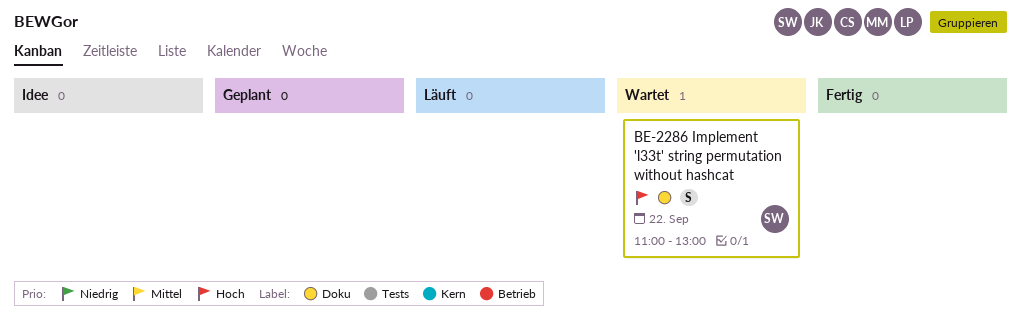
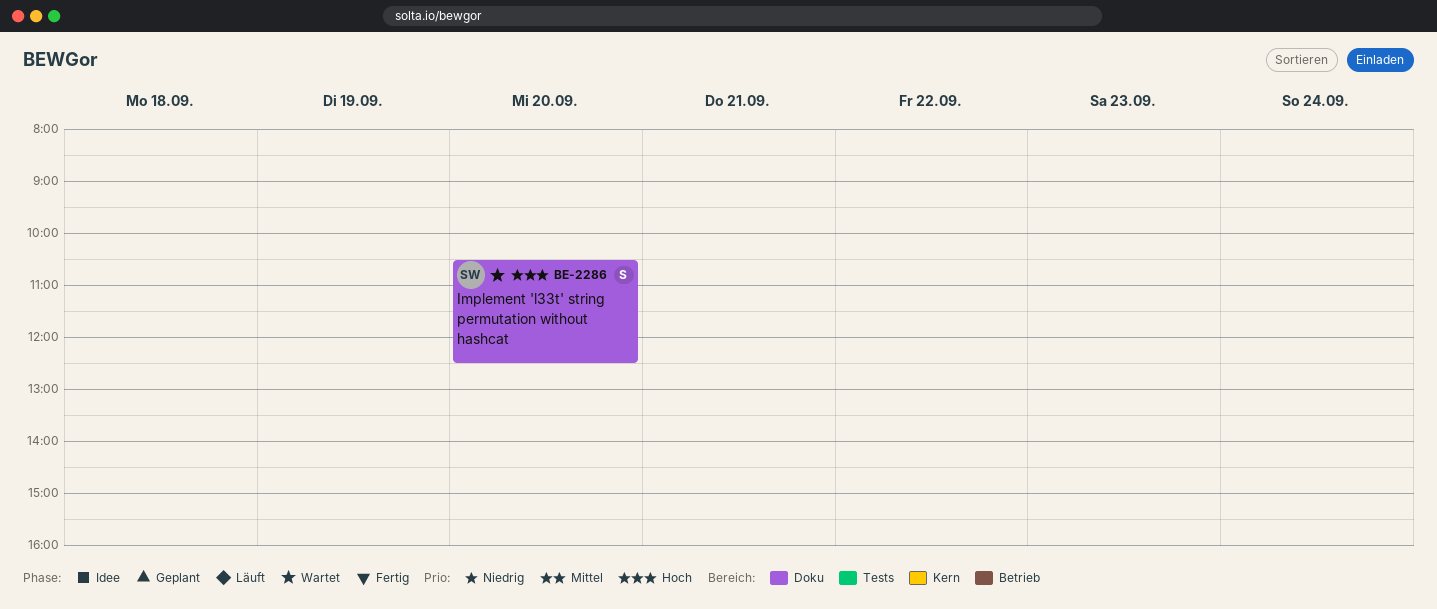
BE-2286, day: Sep 22 -> Sep 20
BE-2286, begins: 11:00 -> 10:30
BE-2286, ends: 13:00 -> 12:30

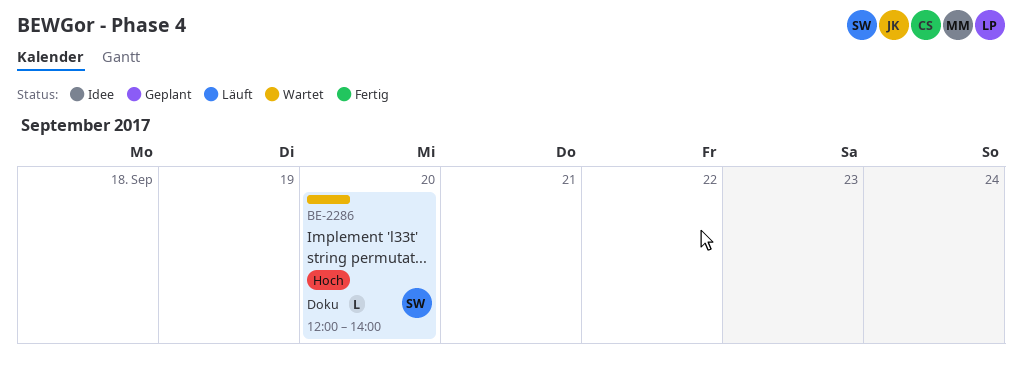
BE-2286, estimate: S -> L
BE-2286, begins: 10:30 -> 12:00
BE-2286, ends: 12:30 -> 14:00

